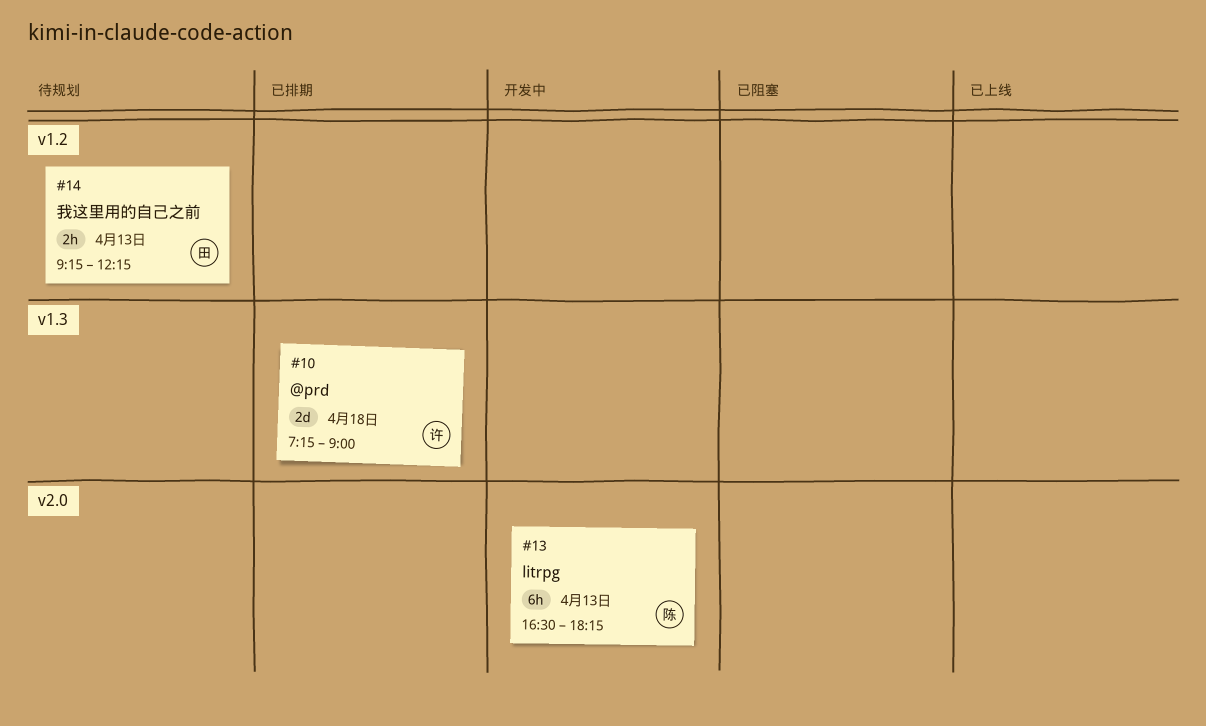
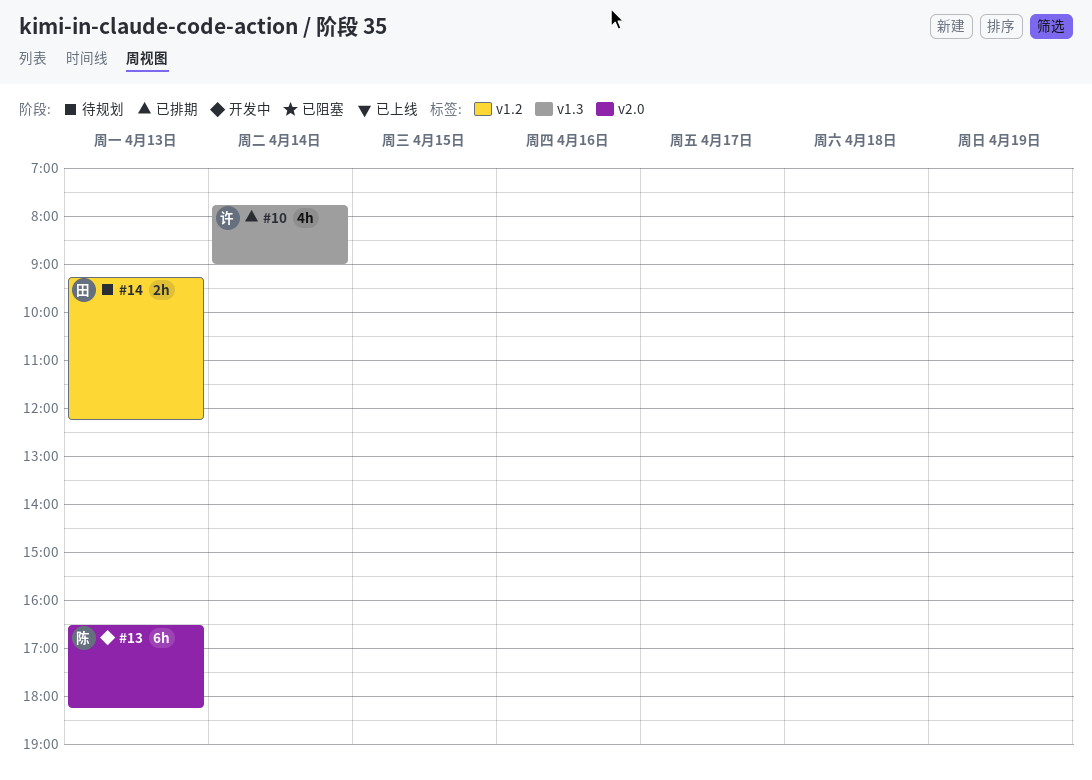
#10, estimate: 2d -> 4h
#10, day: Apr 18 -> Apr 14
#10, begins: 07:15 -> 07:45

